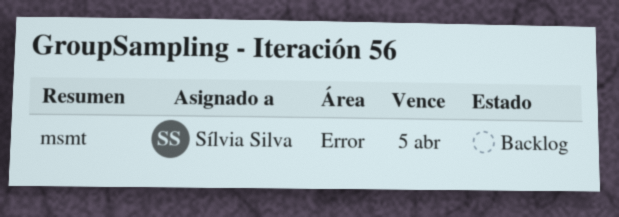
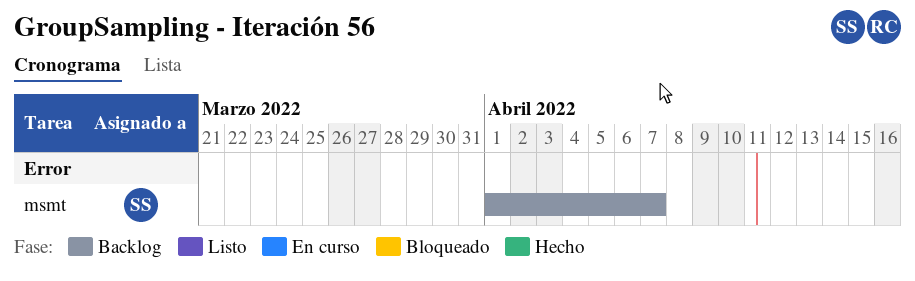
msmt, due: Apr 5 -> Apr 7

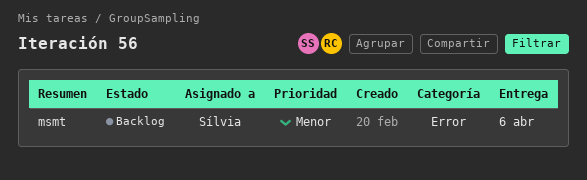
msmt, due: Apr 7 -> Apr 6

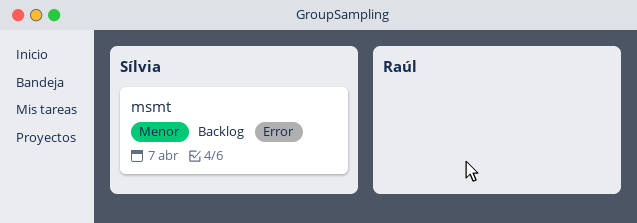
msmt, due: Apr 6 -> Apr 7

